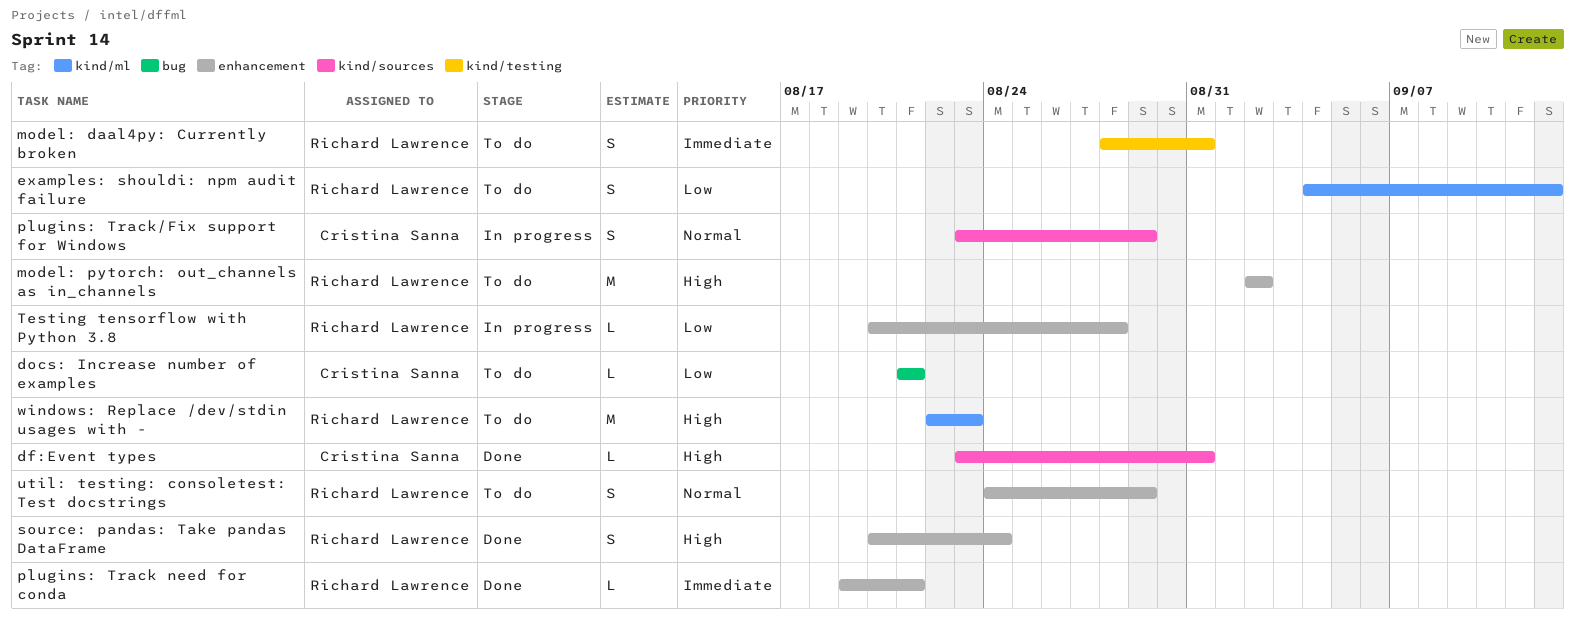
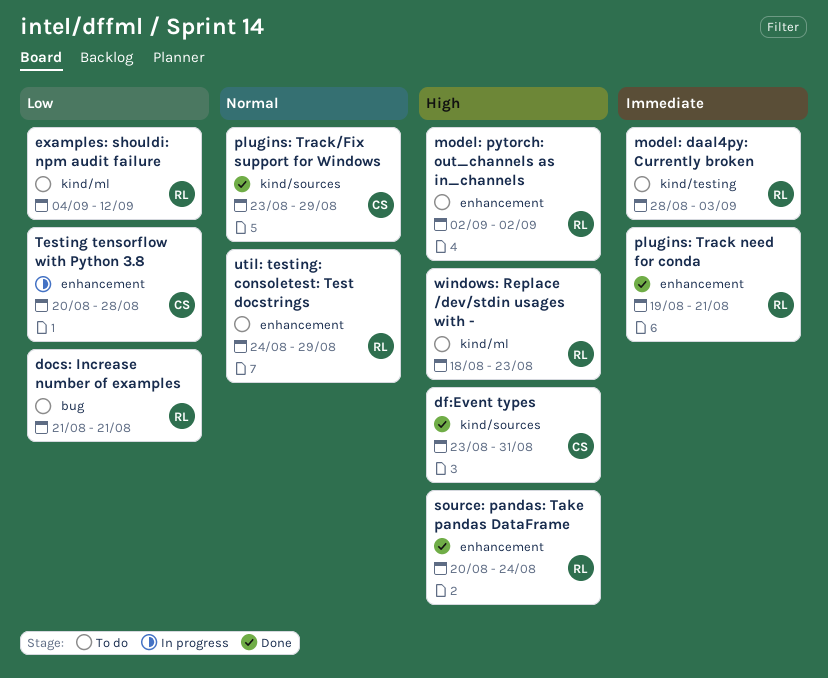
docs: Increase number of examples, owner: Cristina Sanna -> Richard Lawrence
model: daal4py: Currently broken, due: Aug 31 -> Sep 3
plugins: Track/Fix support for Windows, status: In progress -> Done
Testing tensorflow with Python 3.8, owner: Richard Lawrence -> Cristina Sanna
windows: Replace /dev/stdin usages with -, start: Aug 22 -> Aug 18

